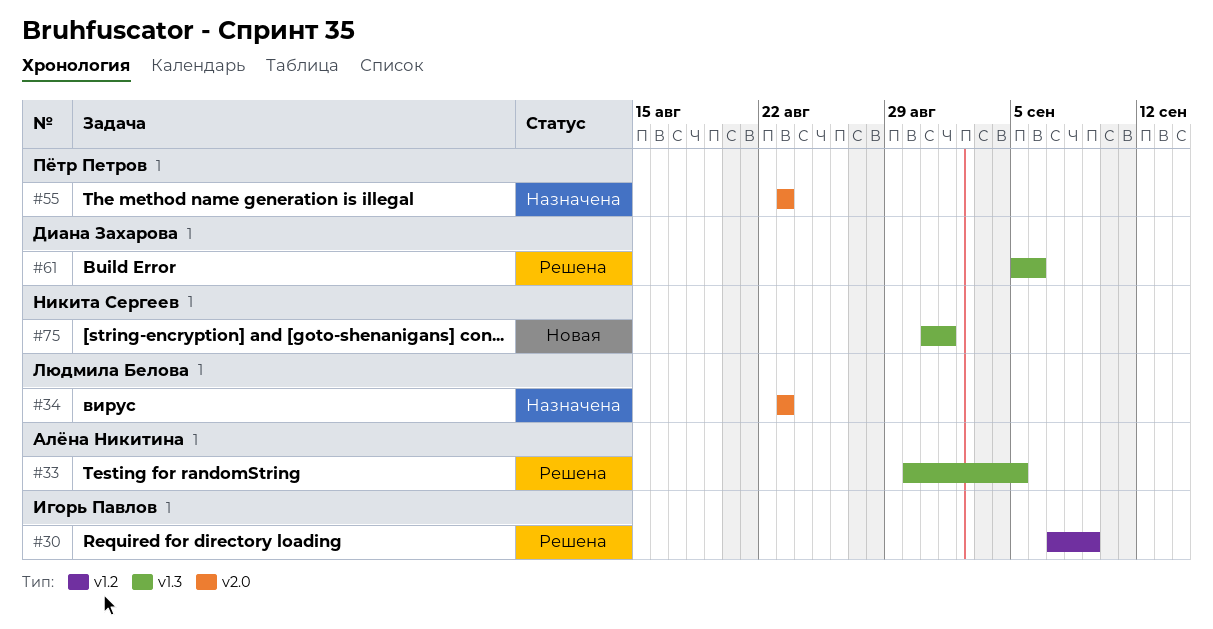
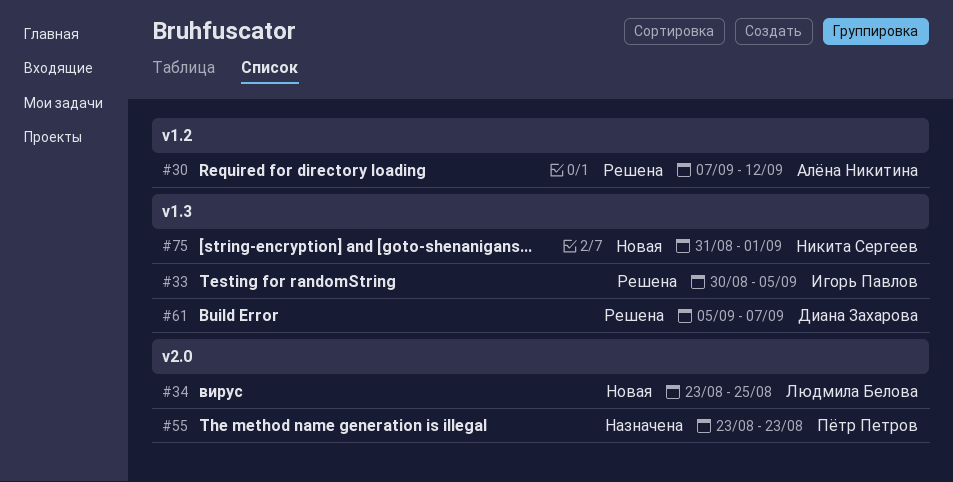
#30, owner: Игорь Павлов -> Алёна Никитина
#30, due: Sep 9 -> Sep 12
#33, owner: Алёна Никитина -> Игорь Павлов
#34, status: Назначена -> Новая
#34, due: Aug 23 -> Aug 25
#61, due: Sep 6 -> Sep 7

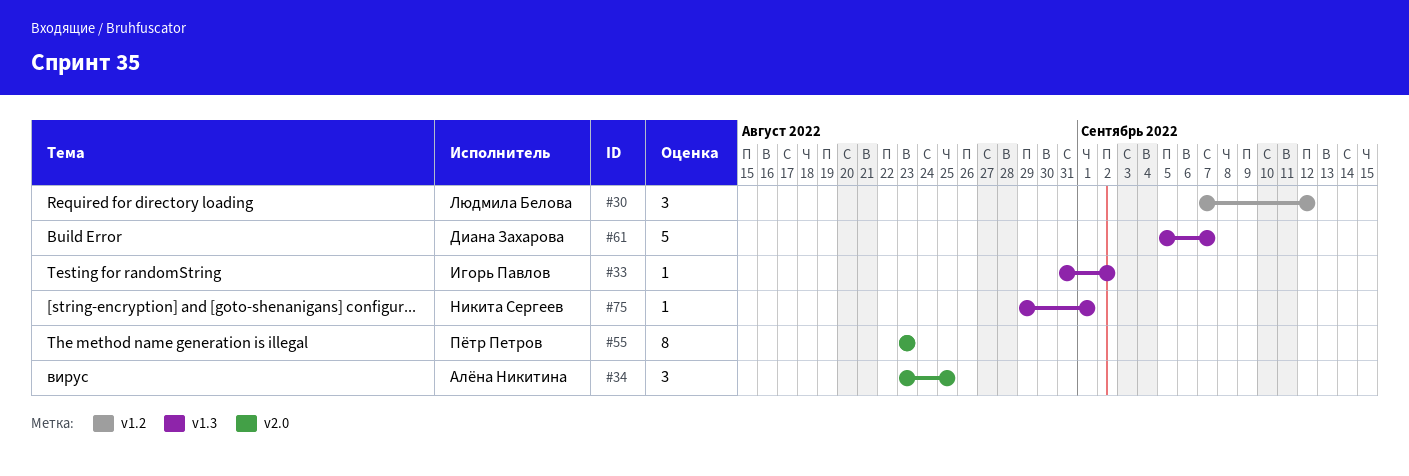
#30, owner: Алёна Никитина -> Людмила Белова
#33, start: Aug 30 -> Aug 31
#33, due: Sep 5 -> Sep 2
#34, owner: Людмила Белова -> Алёна Никитина
#75, start: Aug 31 -> Aug 29

